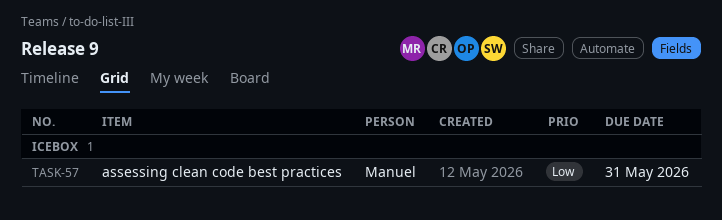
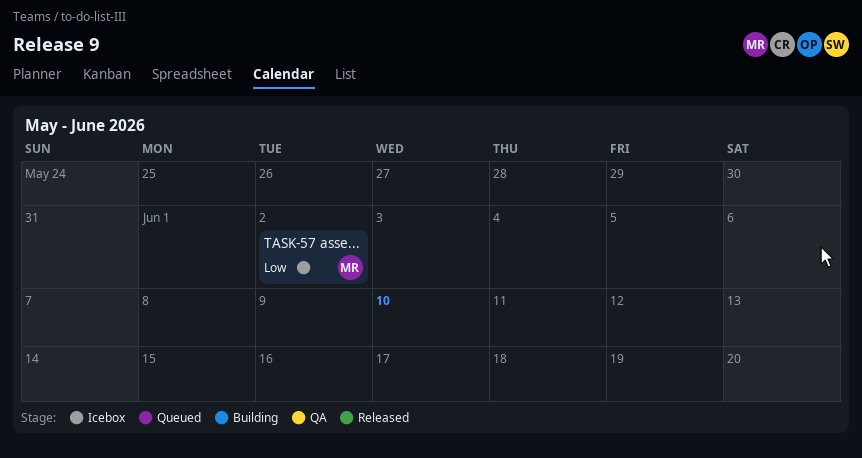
TASK-57, due: May 31 -> Jun 2

